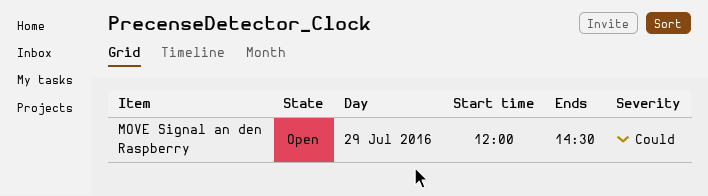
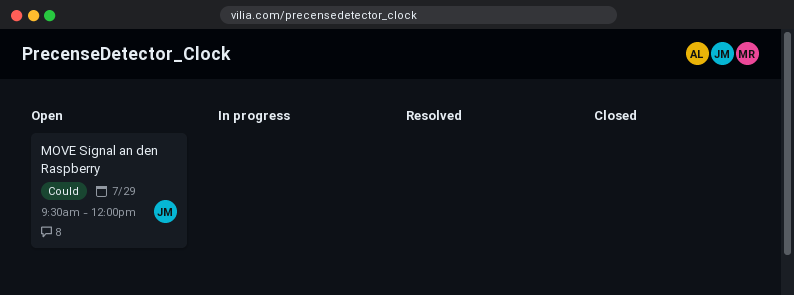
MOVE Signal an den Raspberry, begins: 12:00 -> 09:30
MOVE Signal an den Raspberry, ends: 14:30 -> 12:00

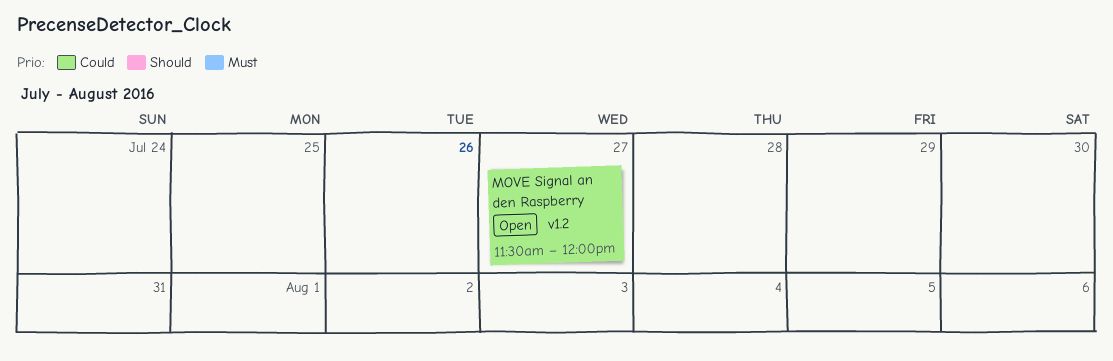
MOVE Signal an den Raspberry, day: Jul 29 -> Jul 27
MOVE Signal an den Raspberry, begins: 09:30 -> 11:30

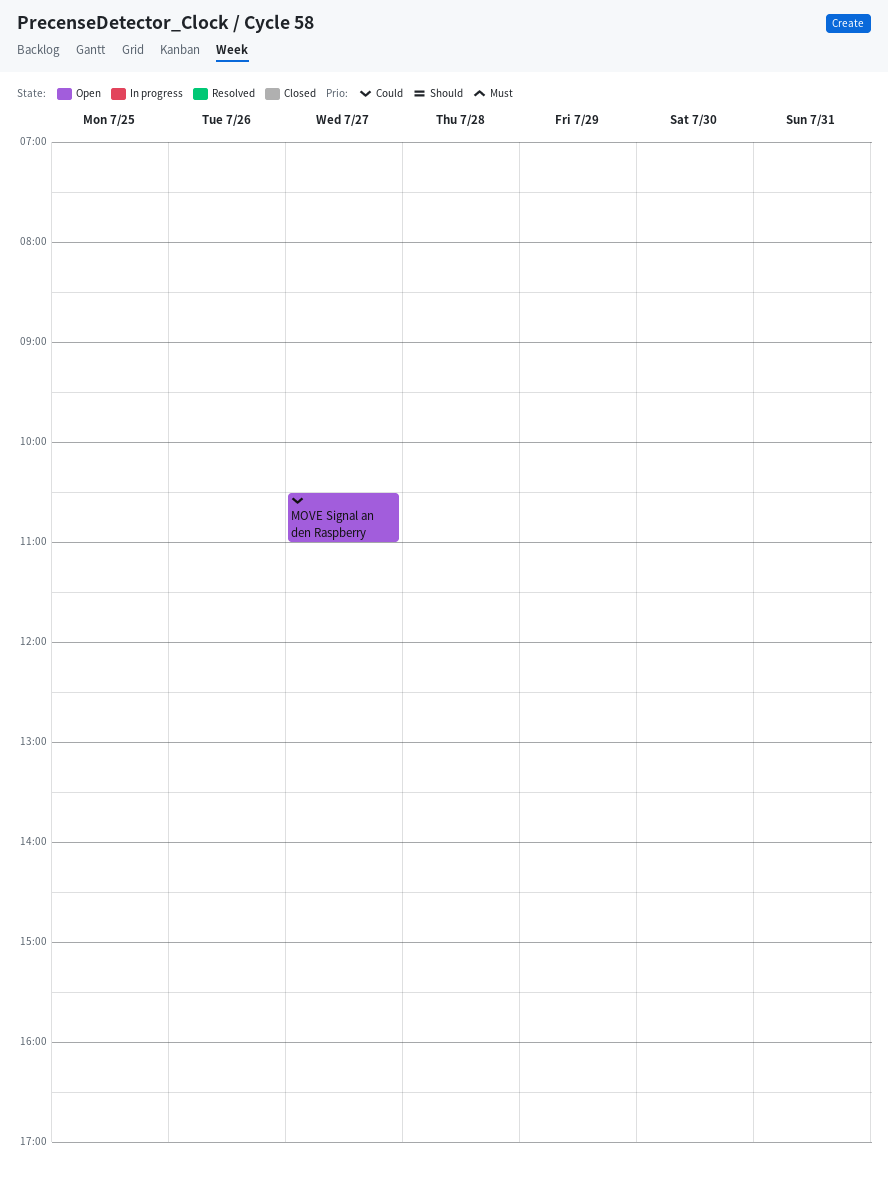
MOVE Signal an den Raspberry, begins: 11:30 -> 10:30
MOVE Signal an den Raspberry, ends: 12:00 -> 11:00

